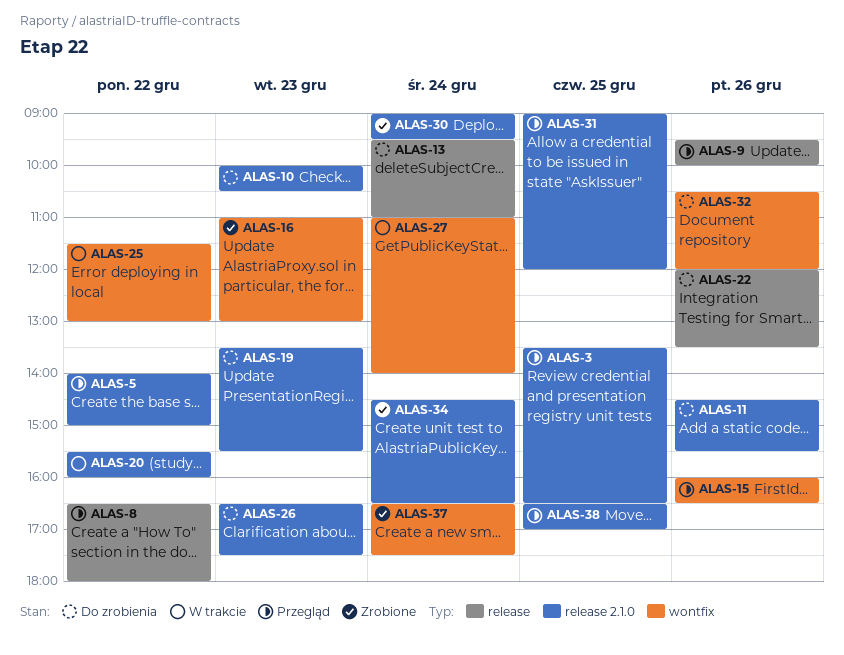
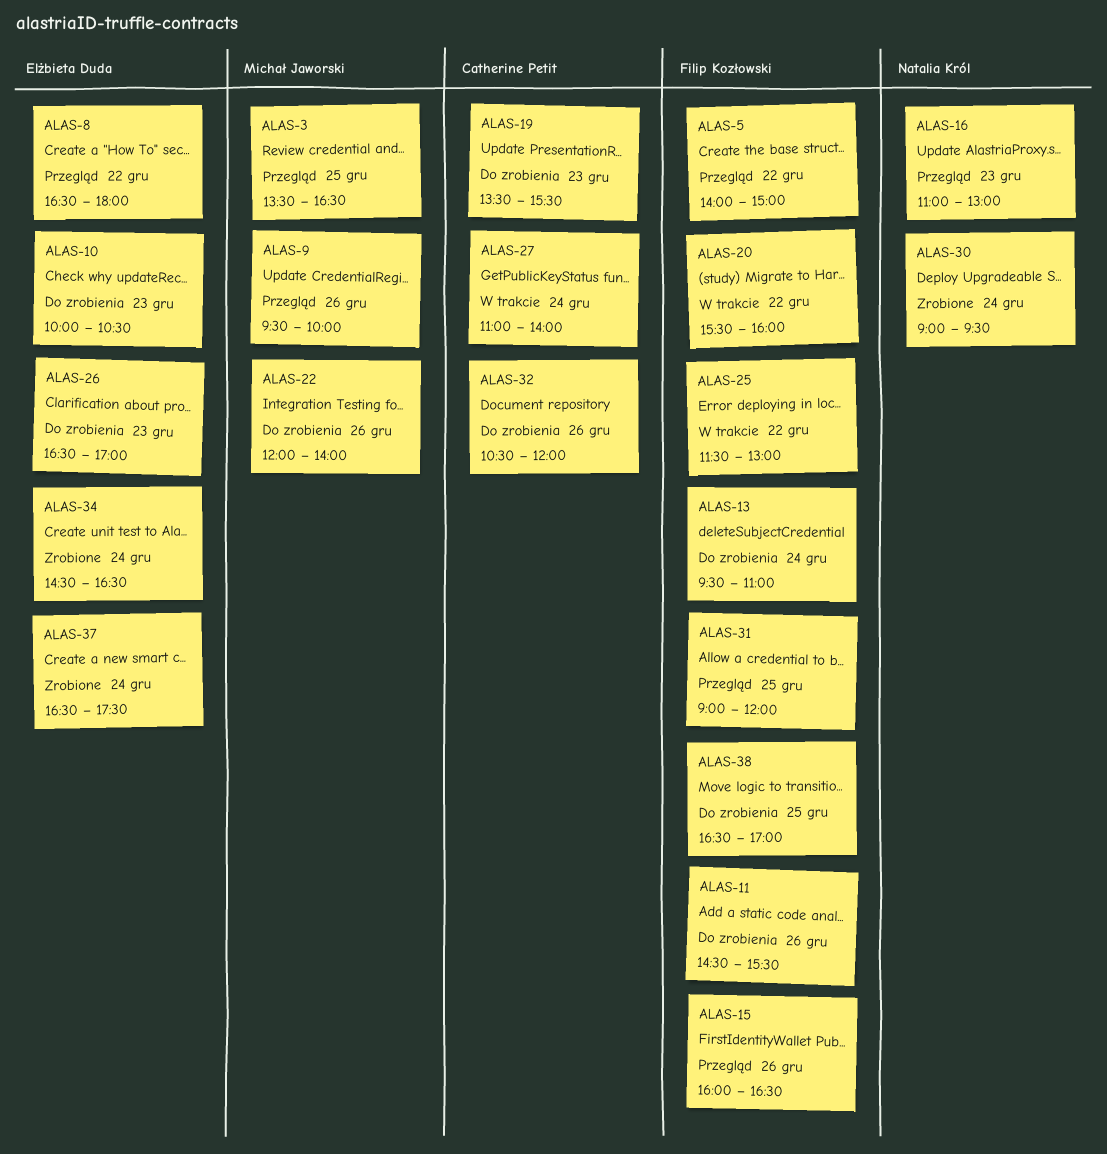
ALAS-16, status: Zrobione -> Przegląd
ALAS-22, ends: 13:30 -> 14:00
ALAS-26, ends: 17:30 -> 17:00
ALAS-38, status: Przegląd -> Do zrobienia

